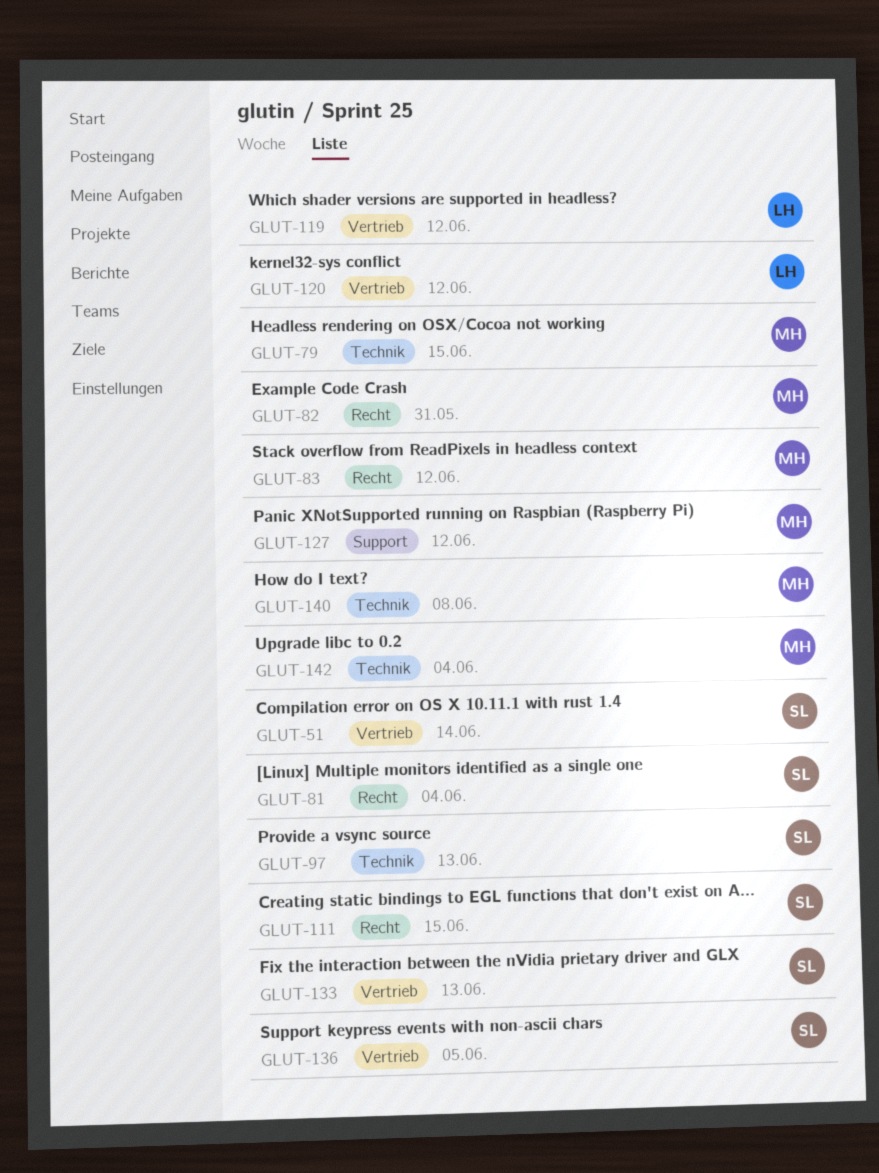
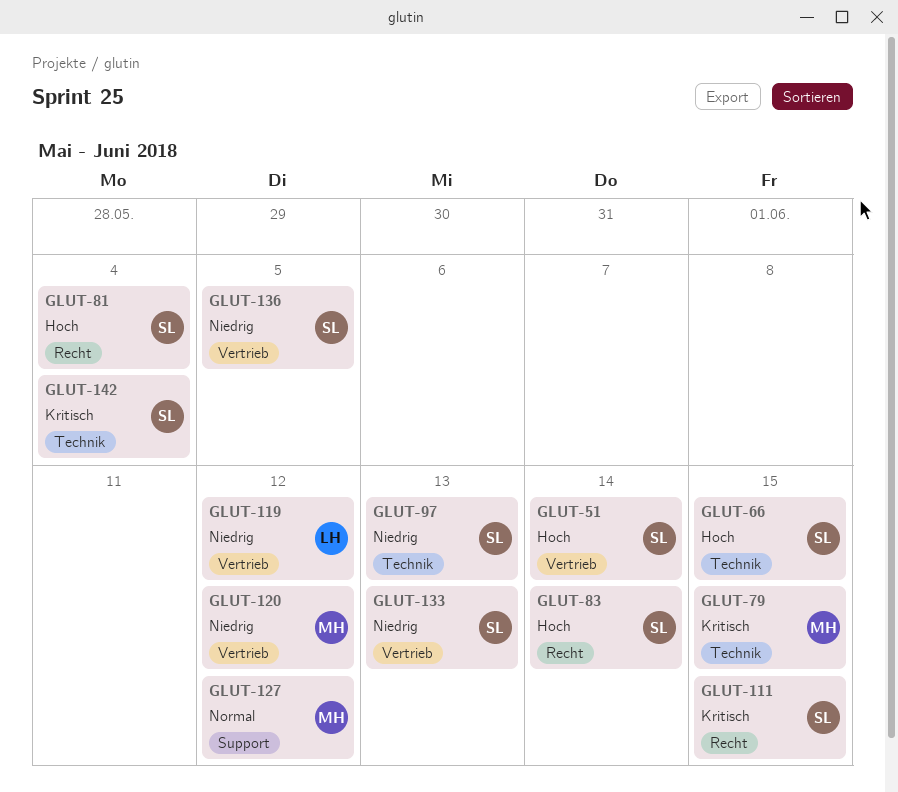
GLUT-66: none -> present
GLUT-82: present -> none
GLUT-83, owner: MH -> SL
GLUT-83, due: Jun 12 -> Jun 14
GLUT-120, owner: LH -> MH
GLUT-140: present -> none
GLUT-142, owner: MH -> SL

